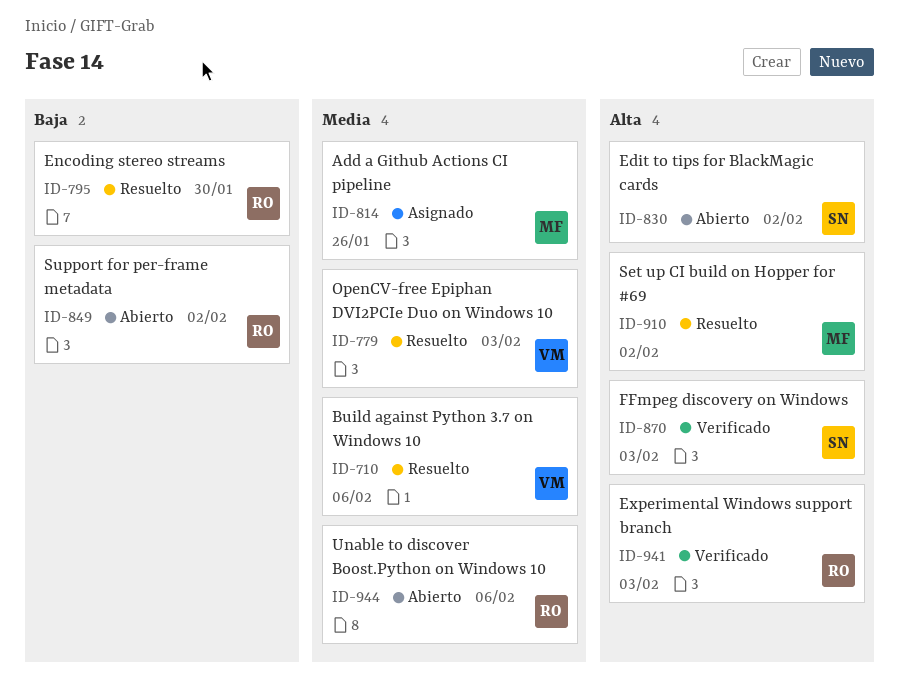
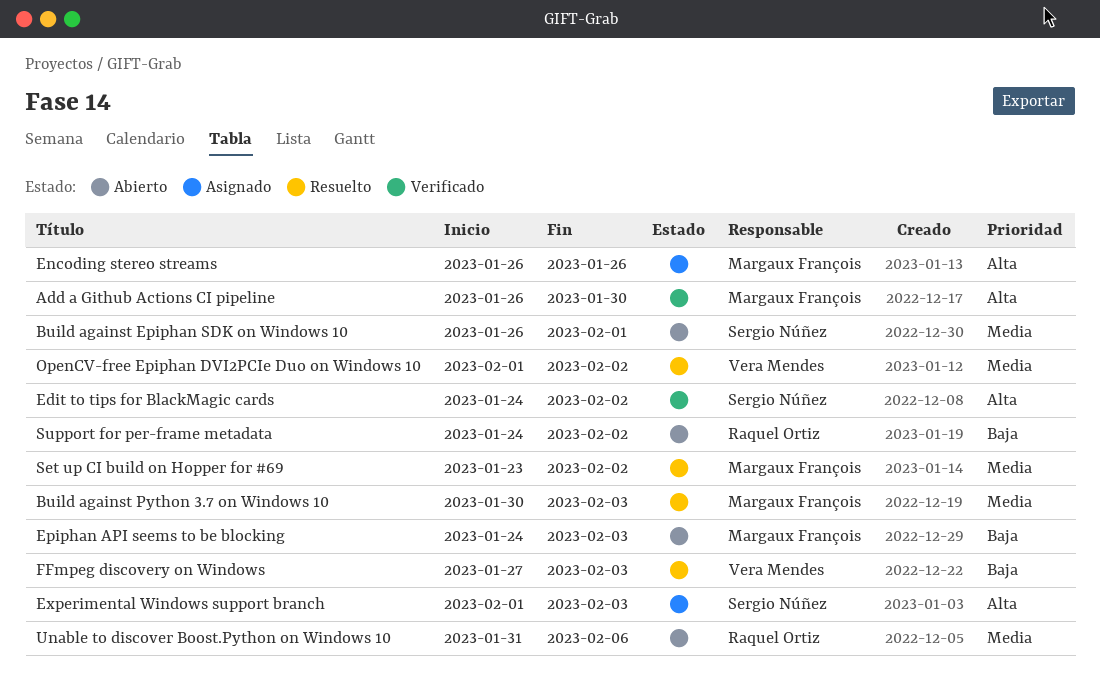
Add a Github Actions CI pipeline, status: Asignado -> Verificado
Add a Github Actions CI pipeline, priority: Media -> Alta
Add a Github Actions CI pipeline, due: Jan 26 -> Jan 30
Build against Epiphan SDK on Windows 10: none -> present
Build against Python 3.7 on Windows 10, owner: Vera Mendes -> Margaux François
Build against Python 3.7 on Windows 10, due: Feb 6 -> Feb 3
Edit to tips for BlackMagic cards, status: Abierto -> Verificado
Encoding stereo streams, status: Resuelto -> Asignado
Encoding stereo streams, owner: Raquel Ortiz -> Margaux François
Encoding stereo streams, priority: Baja -> Alta
Encoding stereo streams, due: Jan 30 -> Jan 26
Epiphan API seems to be blocking: none -> present
Experimental Windows support branch, status: Verificado -> Asignado
Experimental Windows support branch, owner: Raquel Ortiz -> Sergio Núñez
FFmpeg discovery on Windows, status: Verificado -> Resuelto
FFmpeg discovery on Windows, owner: Sergio Núñez -> Vera Mendes
FFmpeg discovery on Windows, priority: Alta -> Baja
OpenCV-free Epiphan DVI2PCIe Duo on Windows 10, due: Feb 3 -> Feb 2
Set up CI build on Hopper for #69, priority: Alta -> Media

